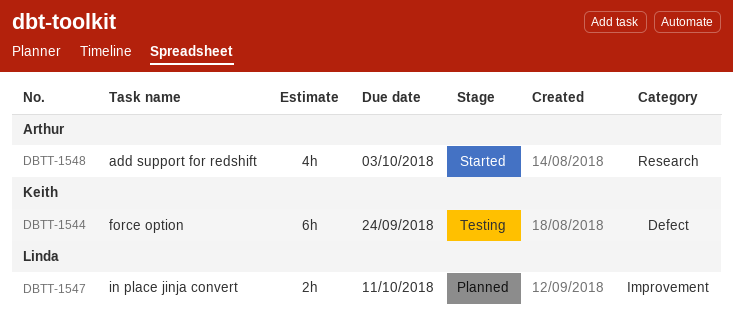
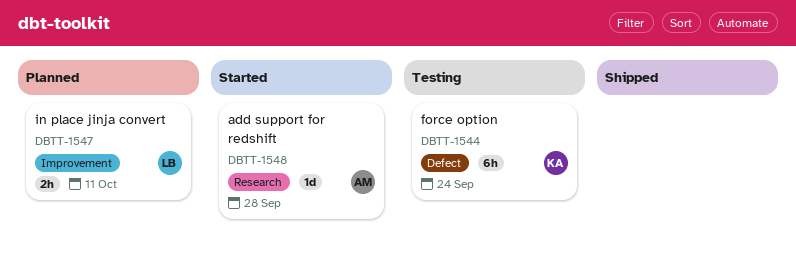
DBTT-1548, estimate: 4h -> 1d
DBTT-1548, due: Oct 3 -> Sep 28

